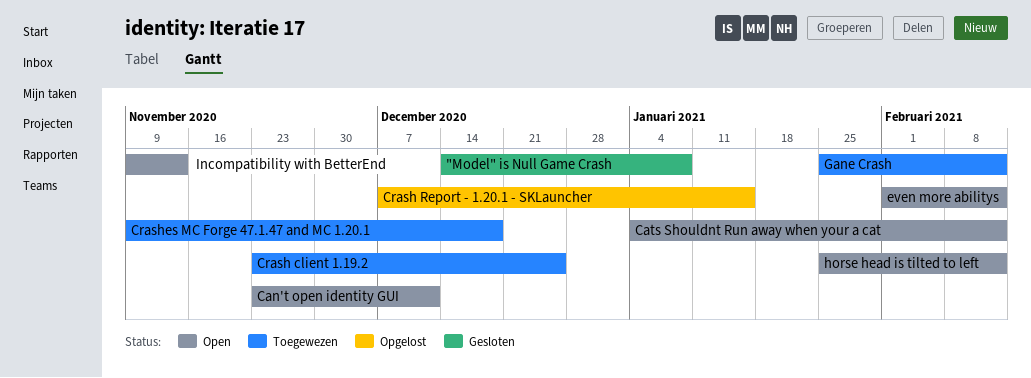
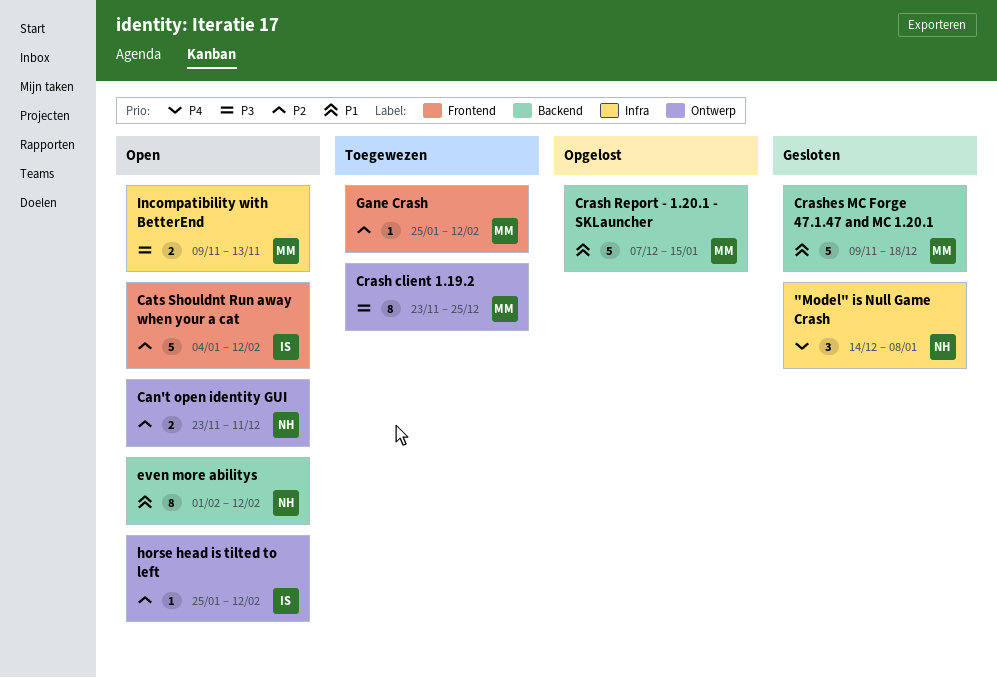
Crashes MC Forge 47.1.47 and MC 1.20.1, status: Toegewezen -> Gesloten

